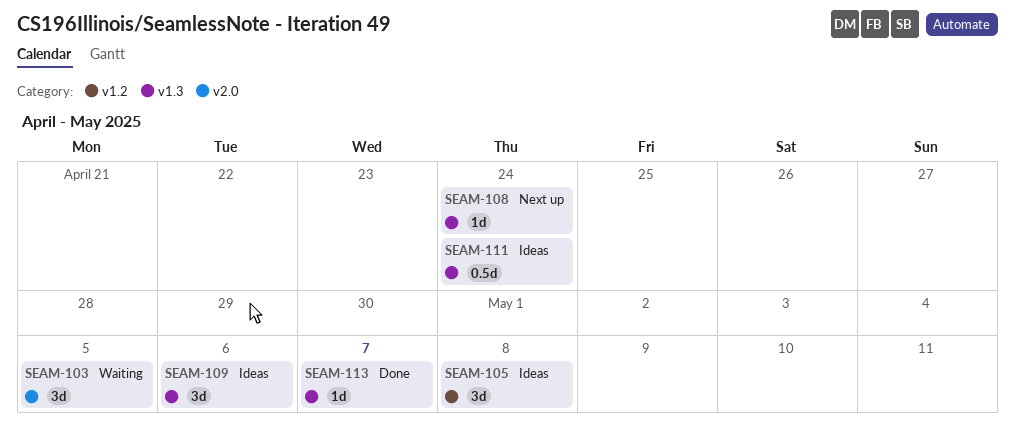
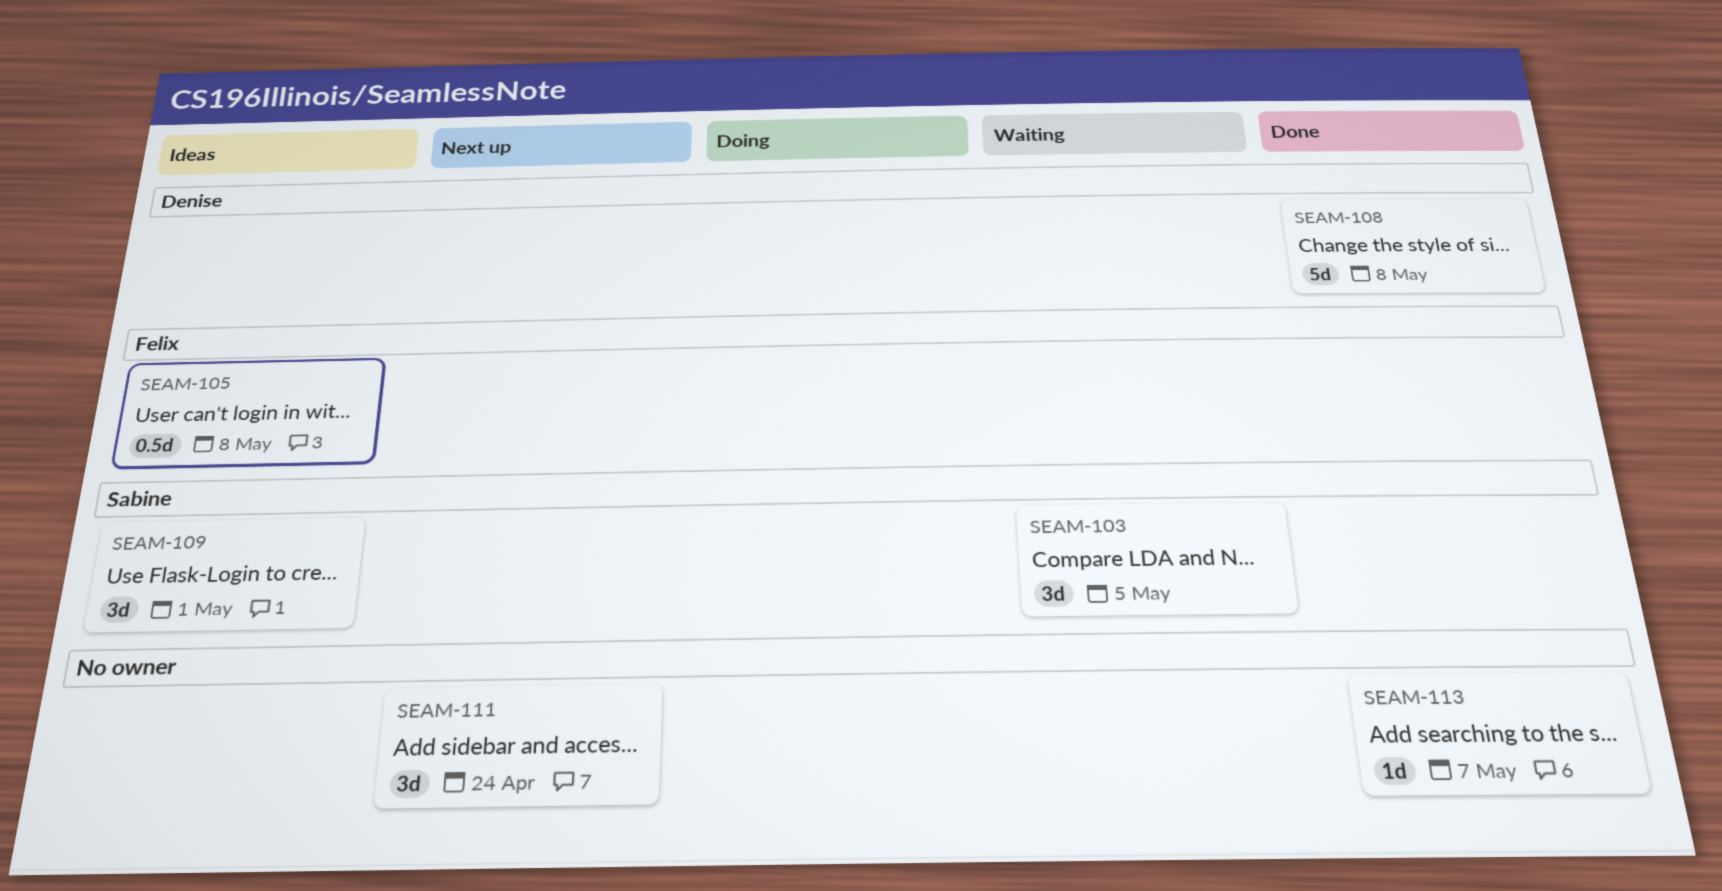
SEAM-105, estimate: 3d -> 0.5d
SEAM-108, status: Next up -> Done
SEAM-108, estimate: 1d -> 5d
SEAM-108, due: Apr 24 -> May 8
SEAM-109, due: May 6 -> May 1
SEAM-111, status: Ideas -> Next up
SEAM-111, estimate: 0.5d -> 3d

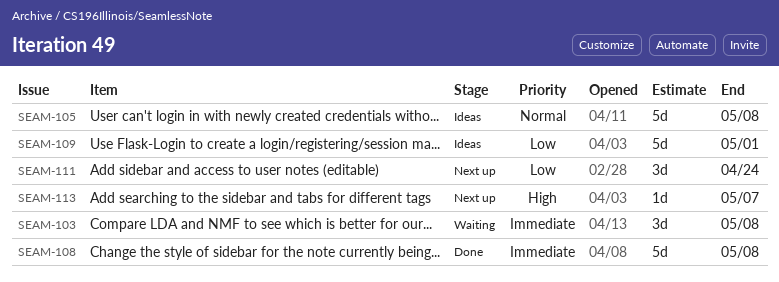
SEAM-103, due: May 5 -> May 8
SEAM-105, estimate: 0.5d -> 5d
SEAM-109, estimate: 3d -> 5d
SEAM-113, status: Done -> Next up

